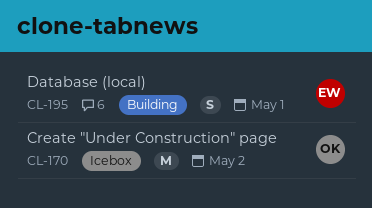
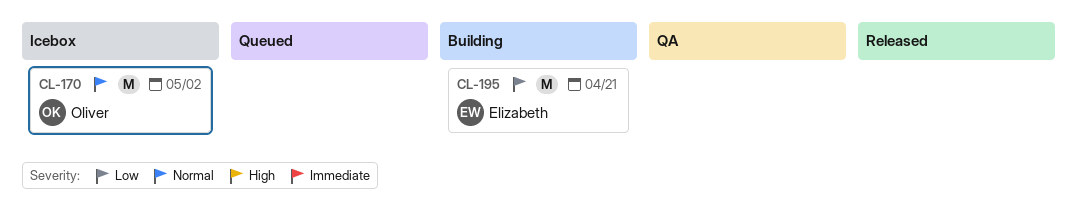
CL-195, estimate: S -> M
CL-195, due: May 1 -> Apr 21

